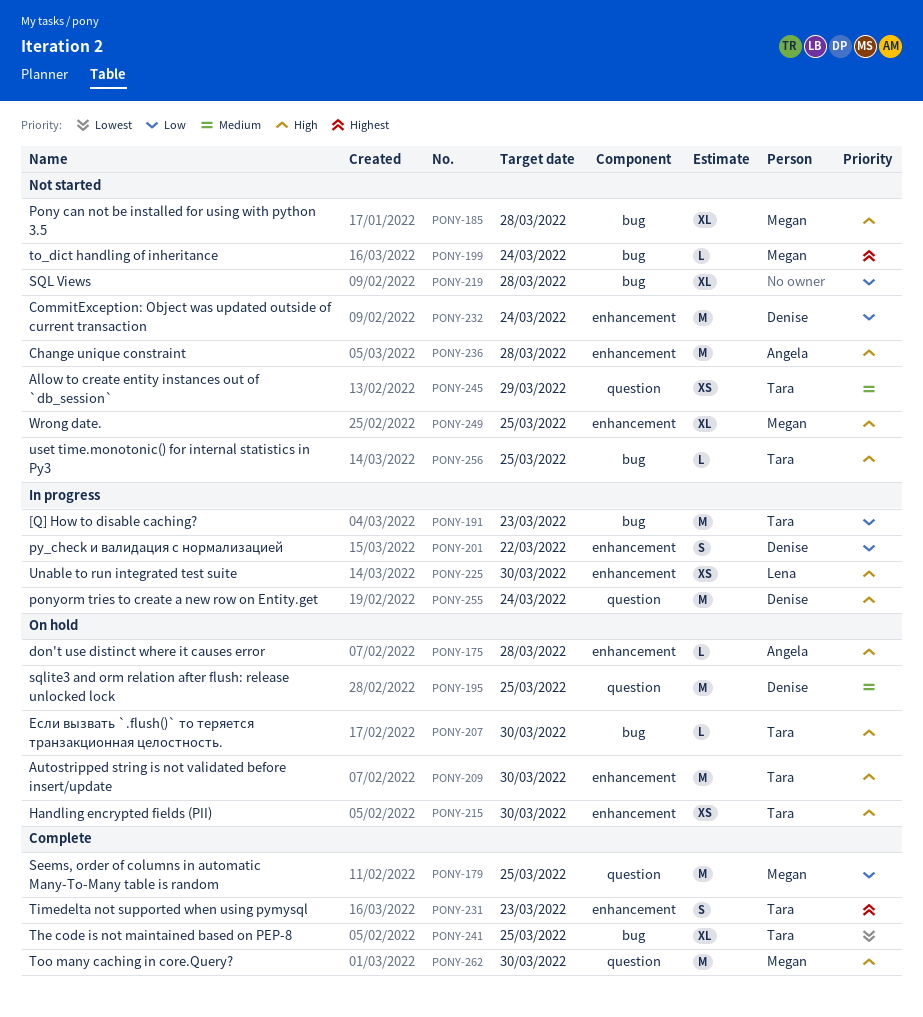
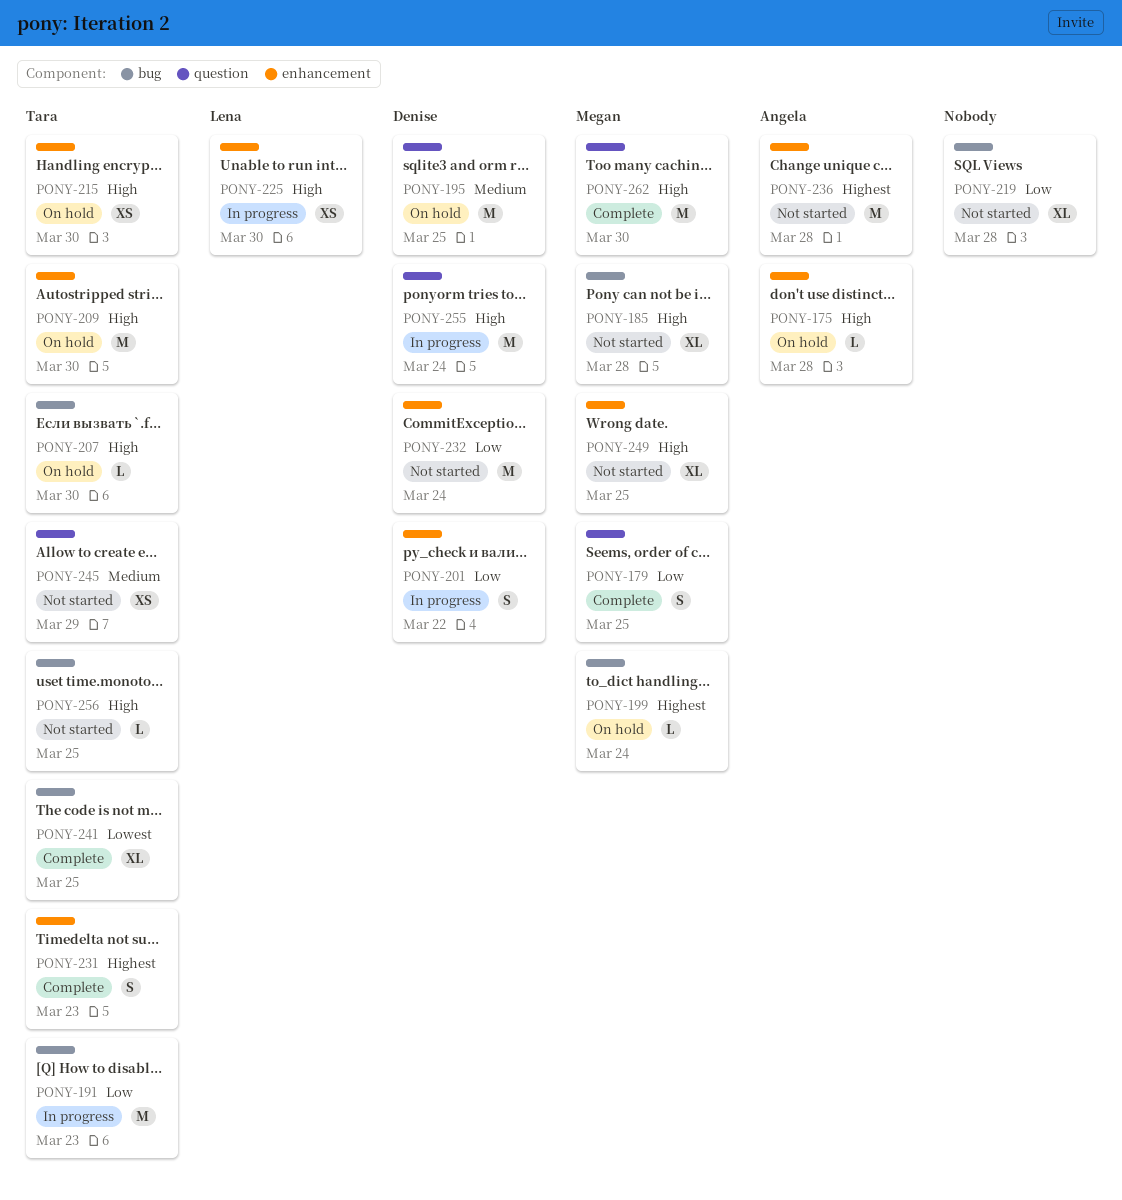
PONY-179, estimate: M -> S
PONY-199, status: Not started -> On hold
PONY-236, priority: High -> Highest

